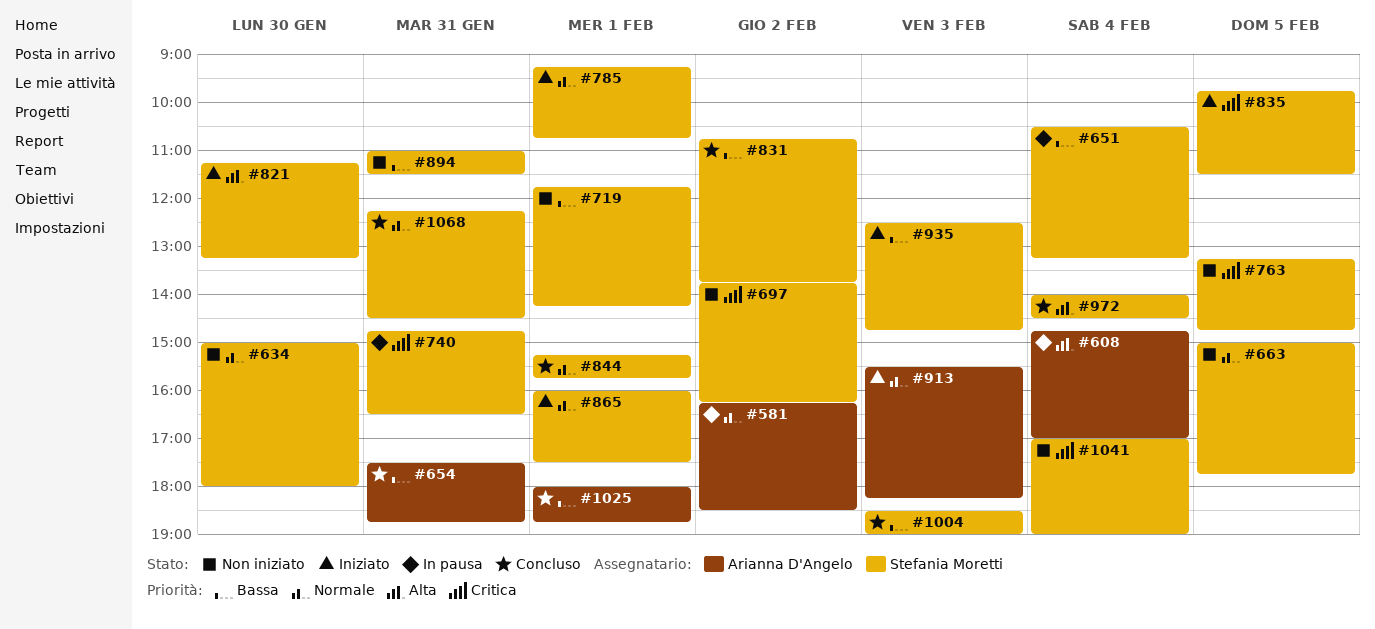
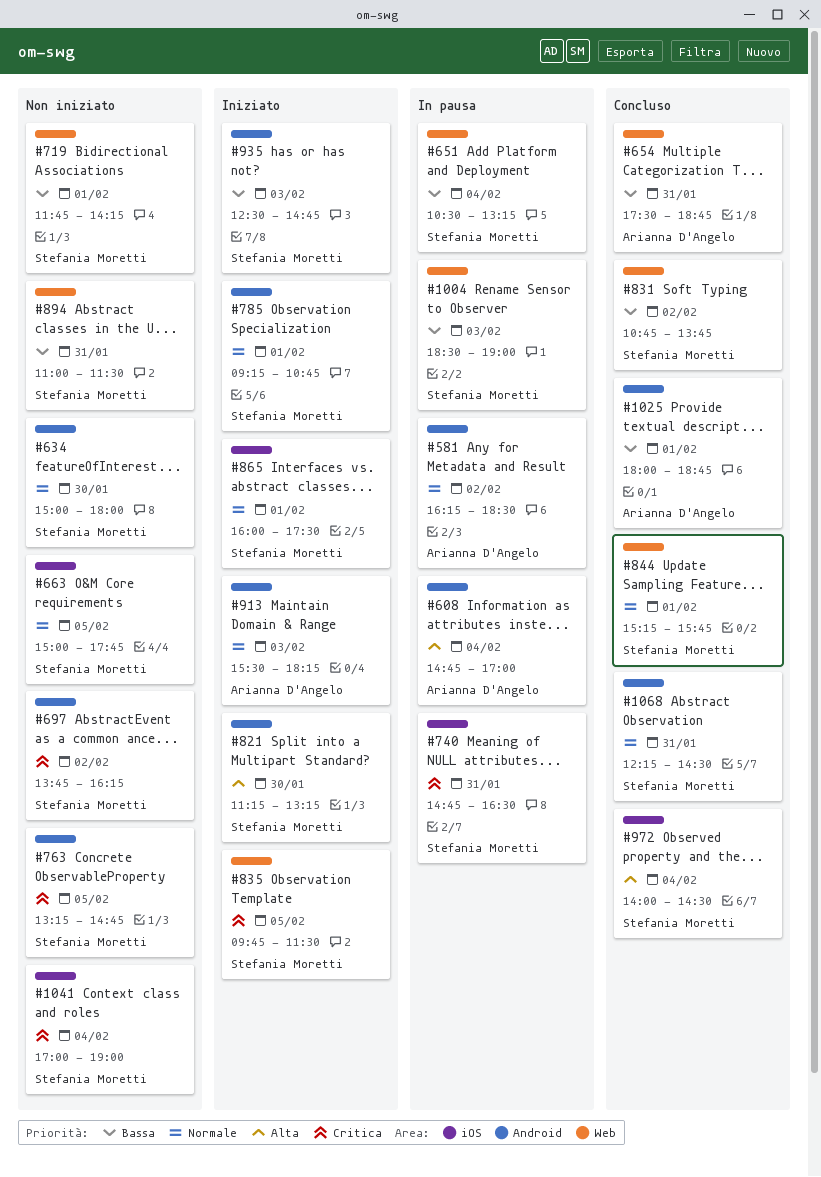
#1004, status: Concluso -> In pausa

